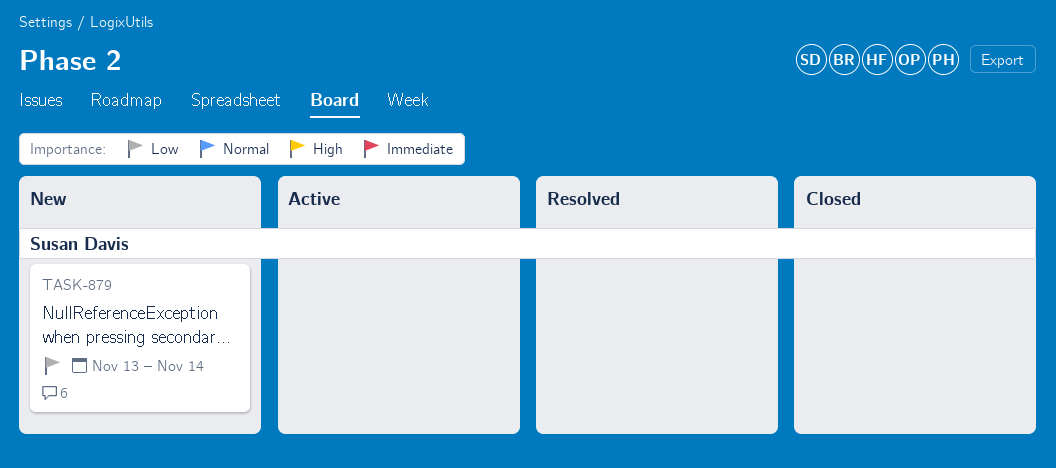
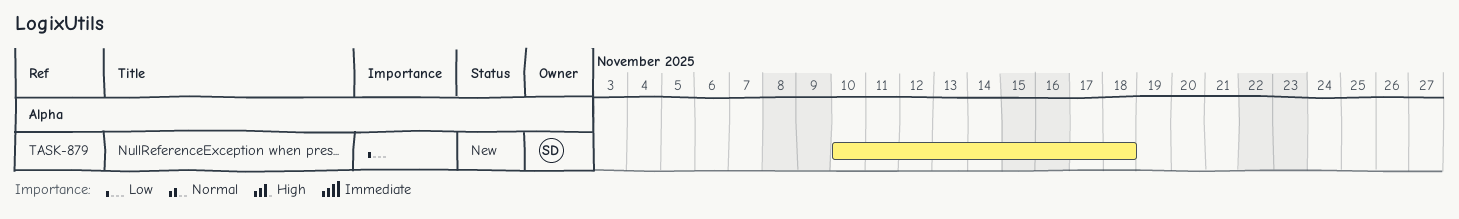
TASK-879, start: Nov 13 -> Nov 10
TASK-879, due: Nov 14 -> Nov 18

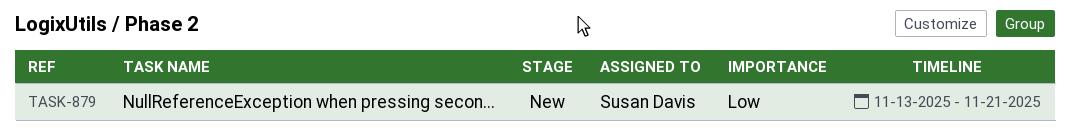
TASK-879, start: Nov 10 -> Nov 13
TASK-879, due: Nov 18 -> Nov 21

